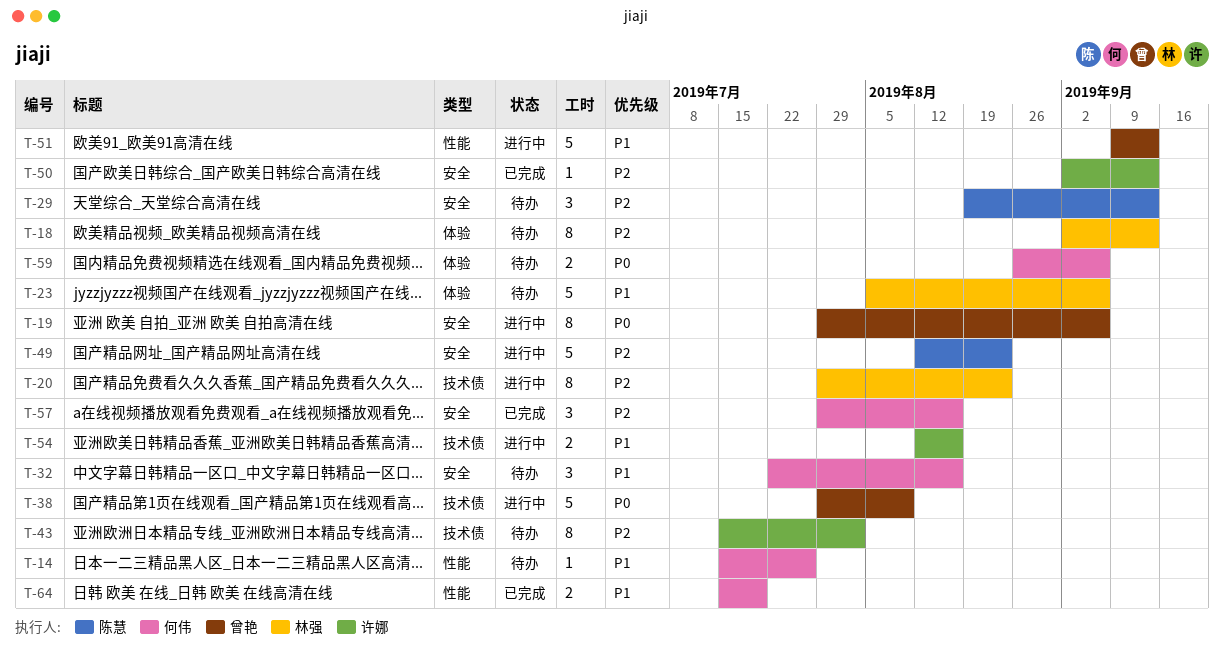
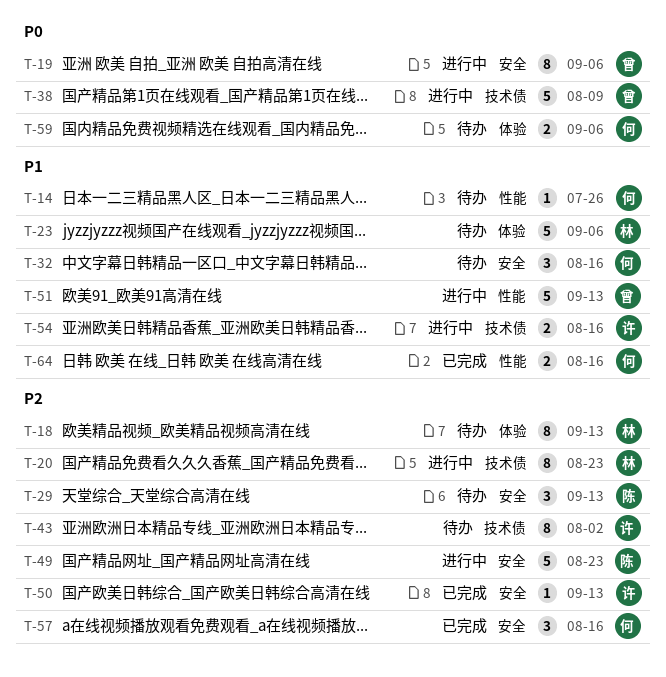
T-64, due: Jul 19 -> Aug 16

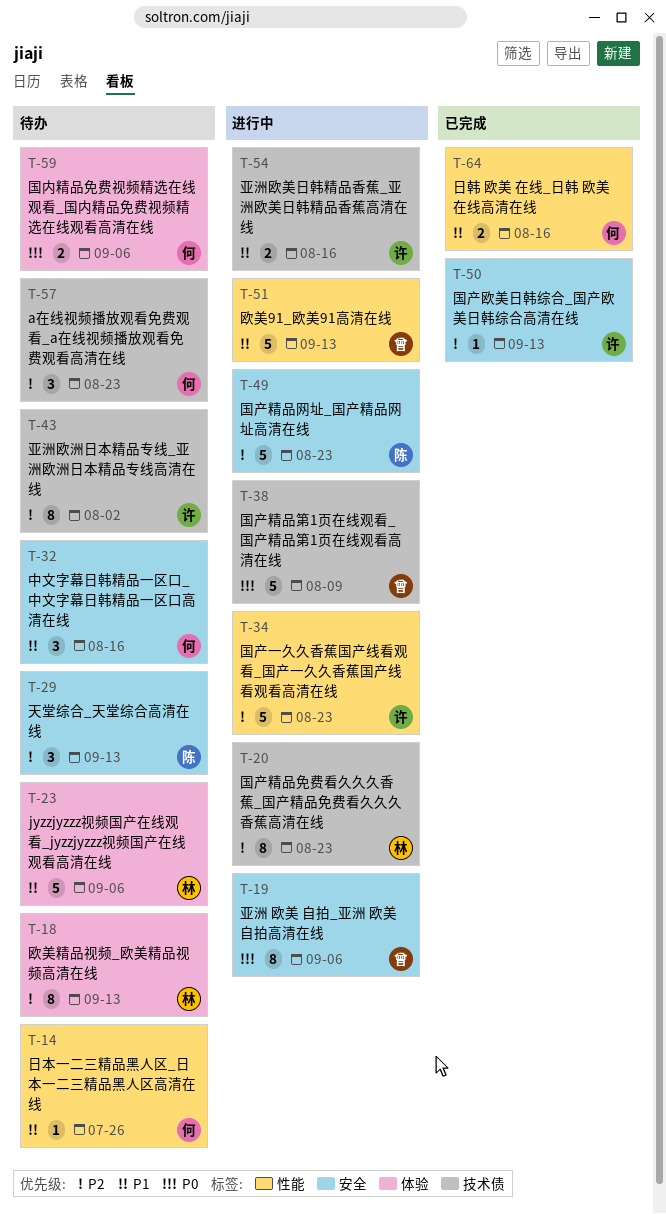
T-34: none -> present
T-57, status: 已完成 -> 待办
T-57, label: 安全 -> 技术债
T-57, due: Aug 16 -> Aug 23

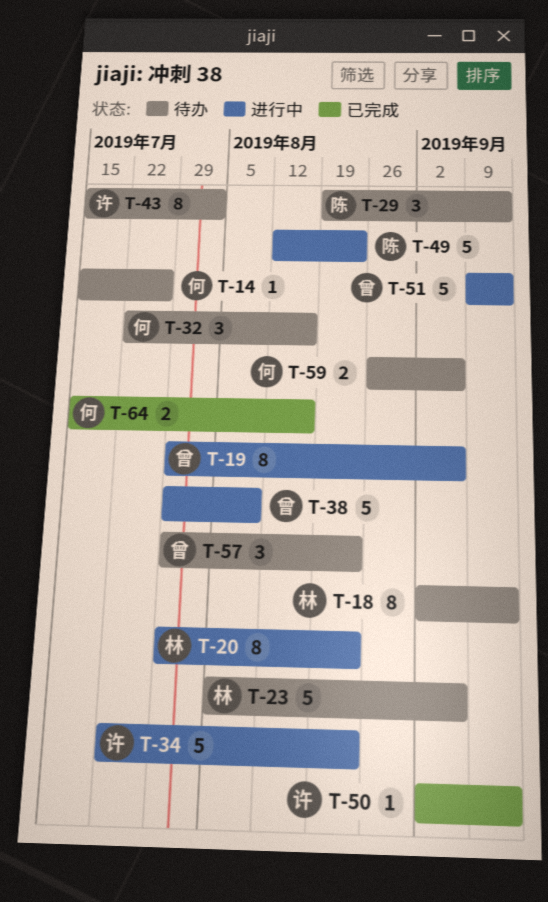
T-54: present -> none
T-57, owner: 何 -> 曾

